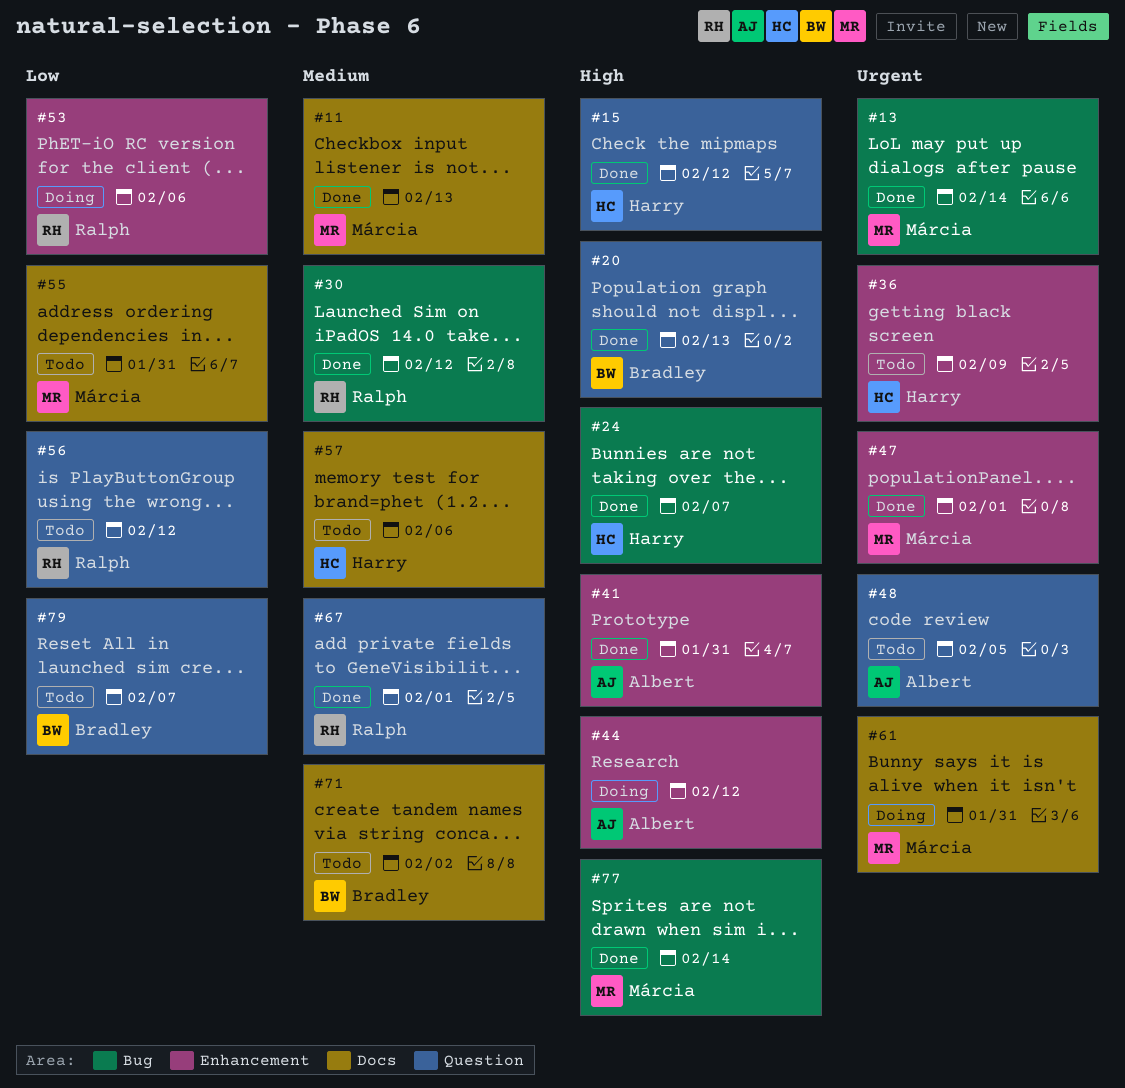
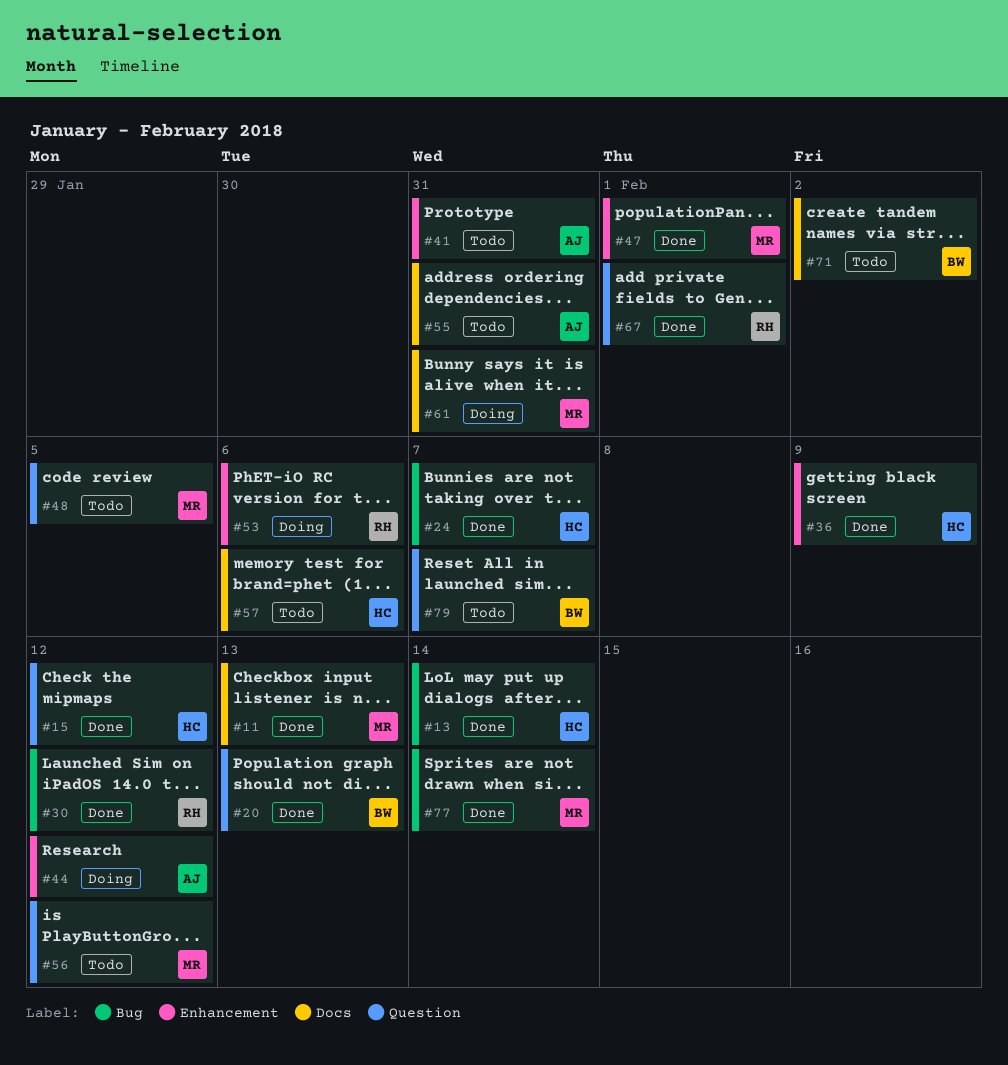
#13, owner: Márcia -> Harry
#36, status: Todo -> Done
#41, status: Done -> Todo
#48, owner: Albert -> Márcia
#55, owner: Márcia -> Albert
#56, owner: Ralph -> Márcia

